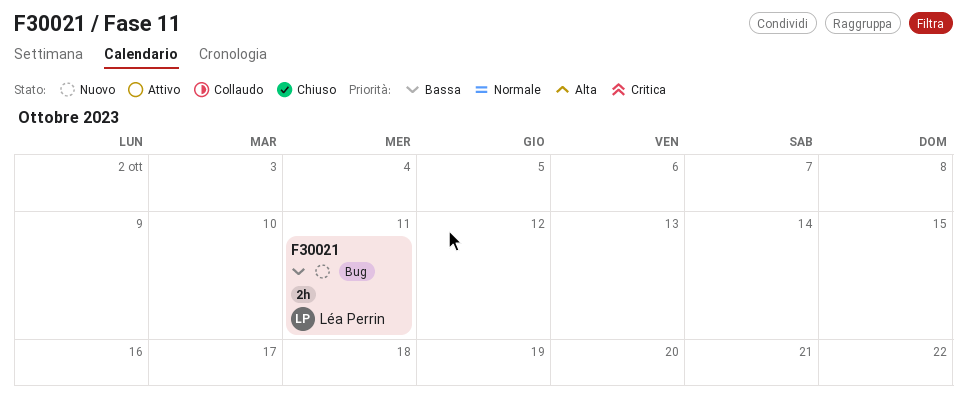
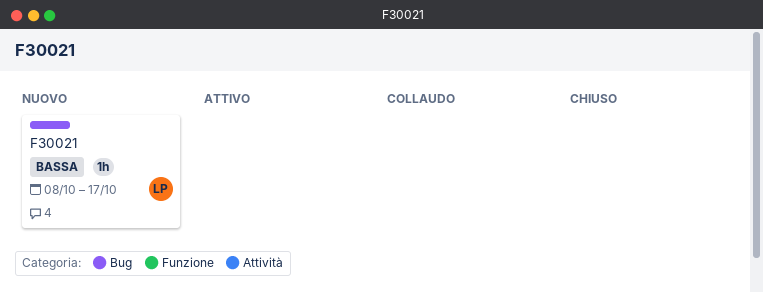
F30021, estimate: 2h -> 1h
F30021, due: Oct 11 -> Oct 17

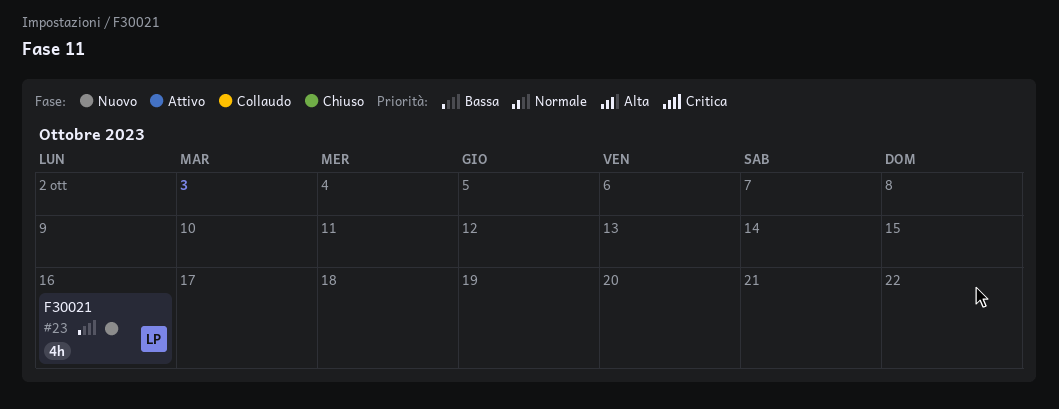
F30021, estimate: 1h -> 4h
F30021, due: Oct 17 -> Oct 16

